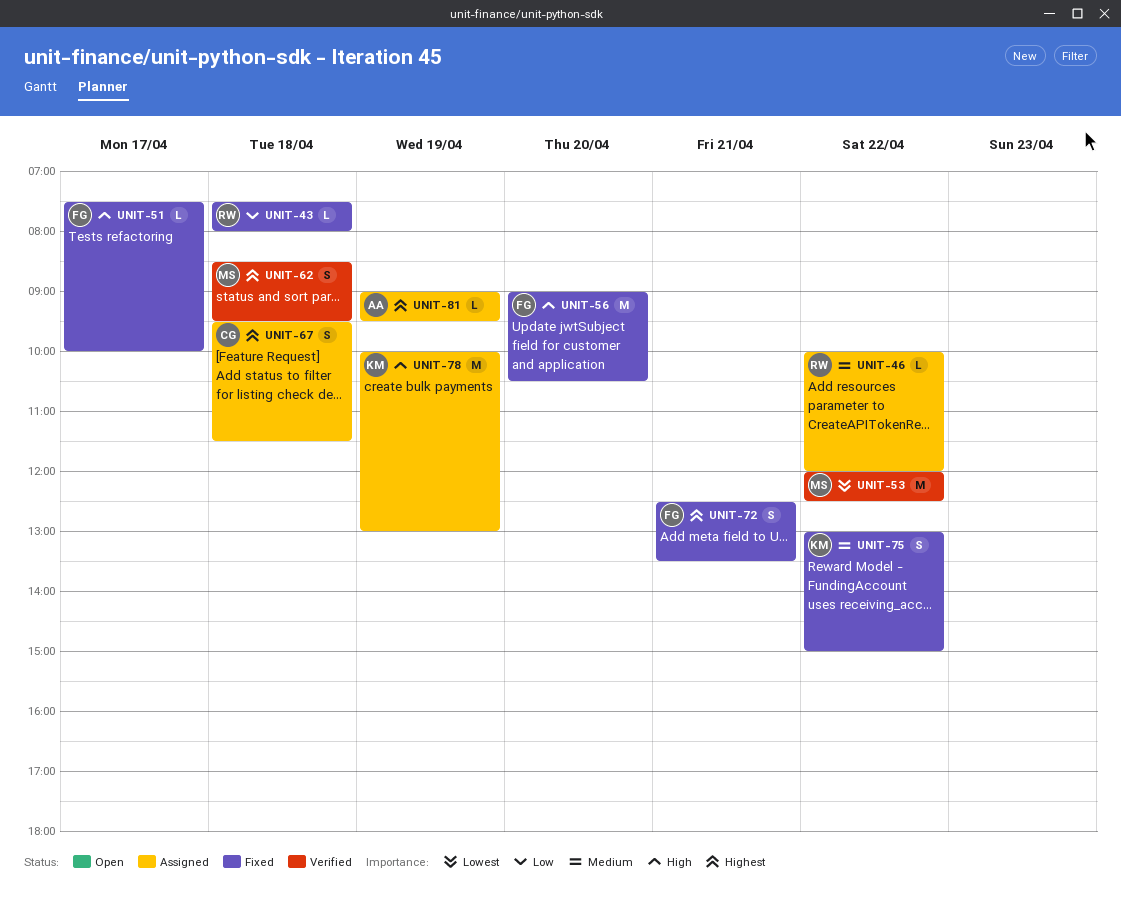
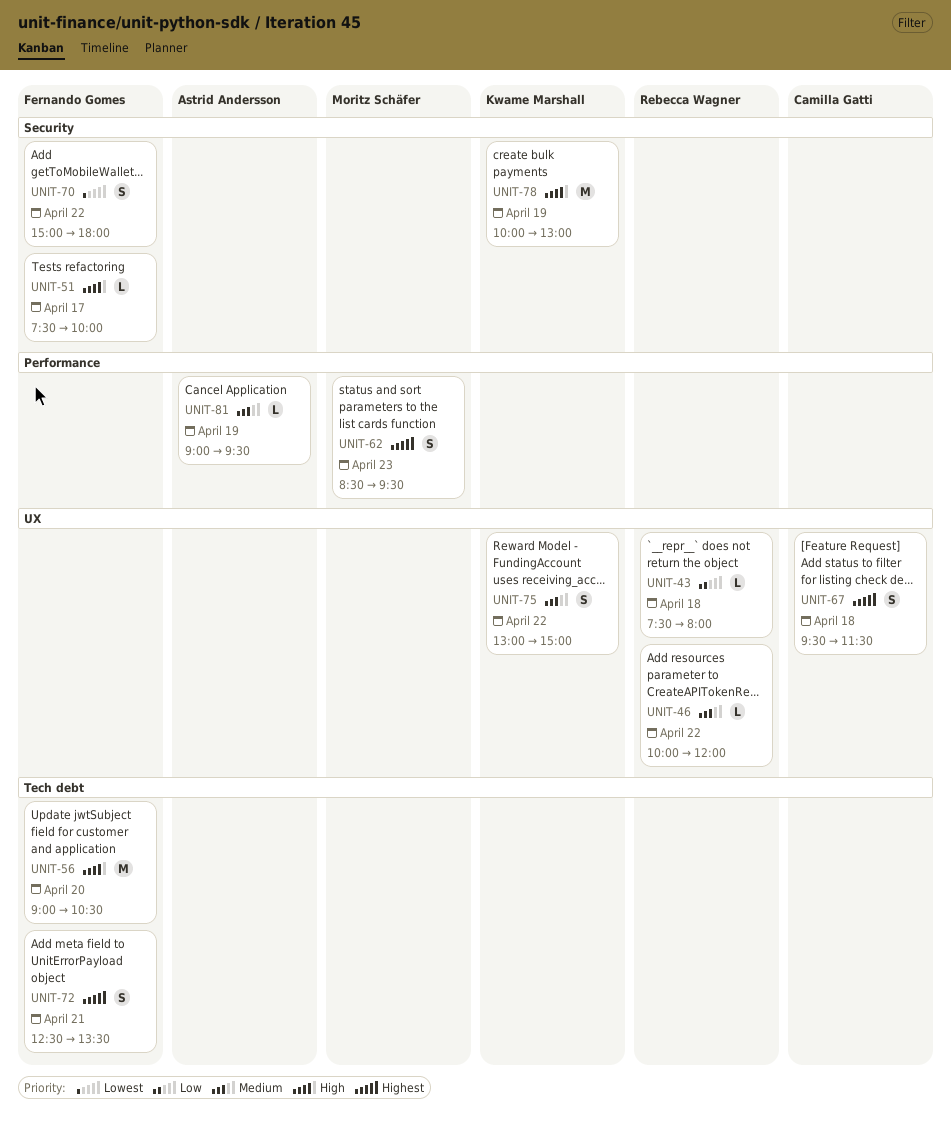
UNIT-53: present -> none
UNIT-62, day: Apr 18 -> Apr 23
UNIT-70: none -> present
UNIT-81, priority: Highest -> Medium

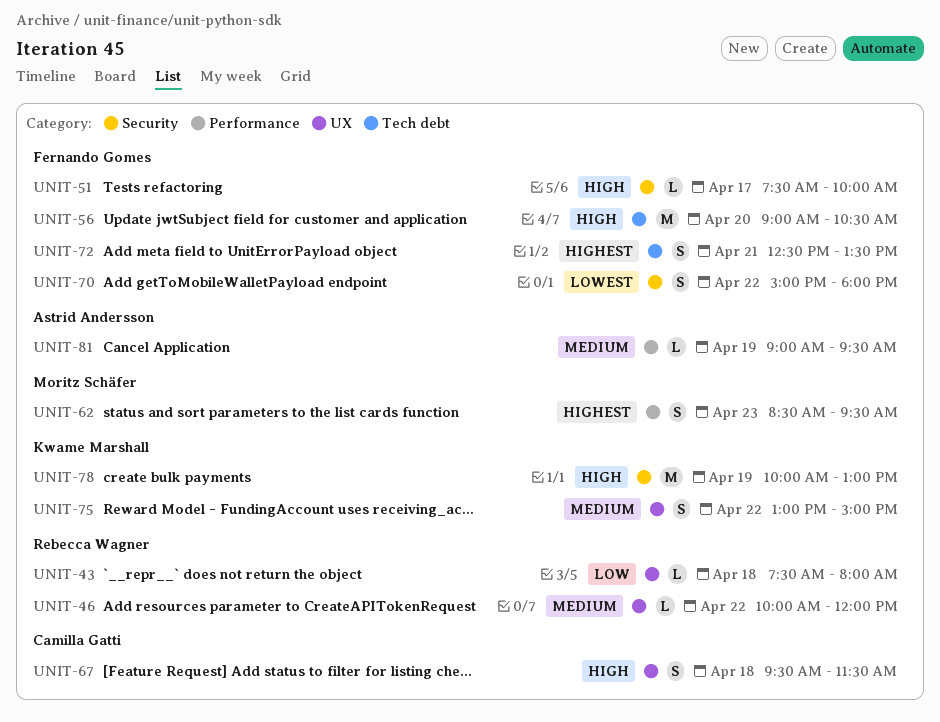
UNIT-67, priority: Highest -> High

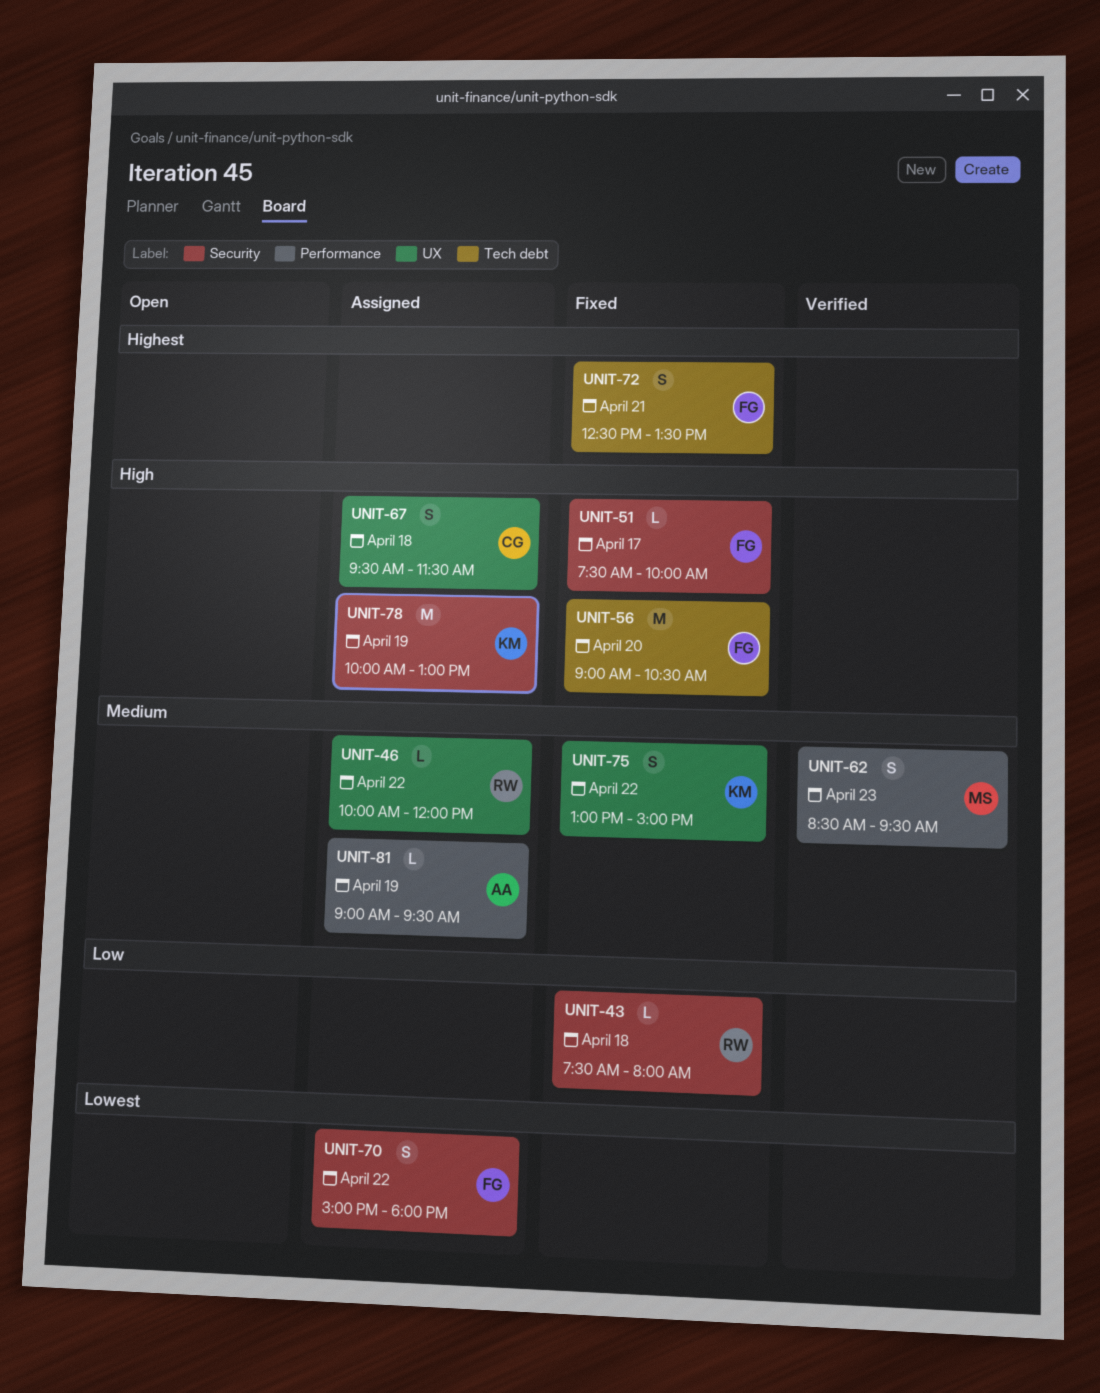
UNIT-43, label: UX -> Security
UNIT-62, priority: Highest -> Medium

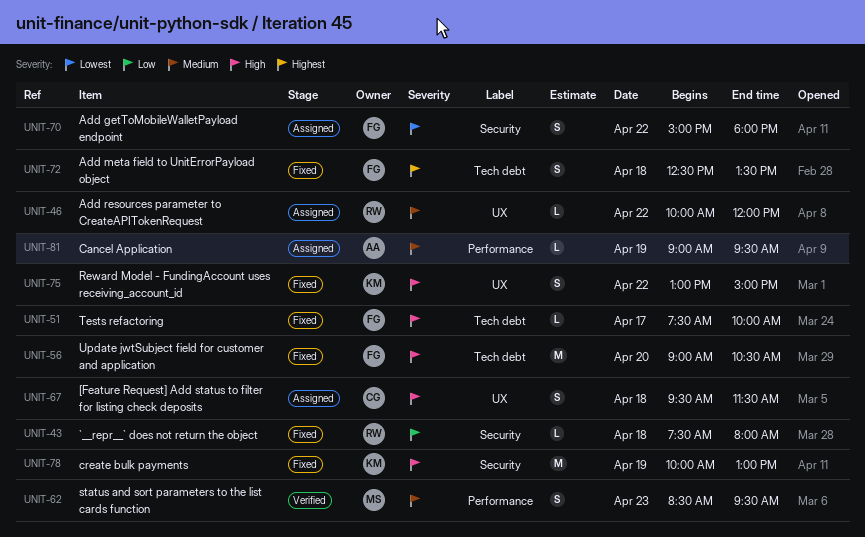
UNIT-51, label: Security -> Tech debt
UNIT-72, day: Apr 21 -> Apr 18
UNIT-75, priority: Medium -> High
UNIT-78, status: Assigned -> Fixed

